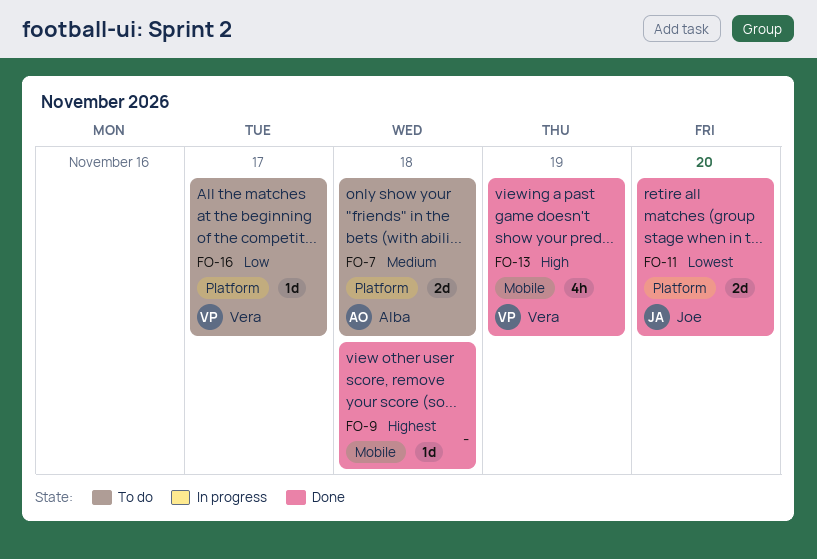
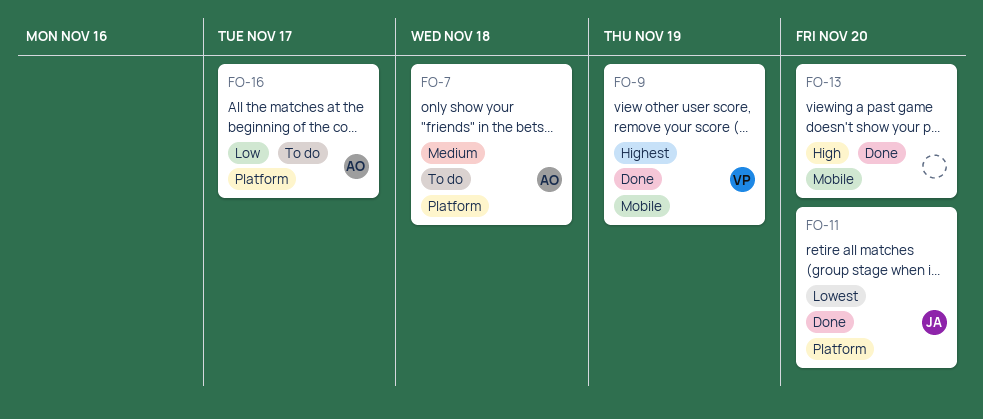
FO-9, owner: none -> Vera
FO-9, due: Nov 18 -> Nov 19
FO-13, owner: Vera -> none
FO-13, due: Nov 19 -> Nov 20
FO-16, owner: Vera -> Alba

